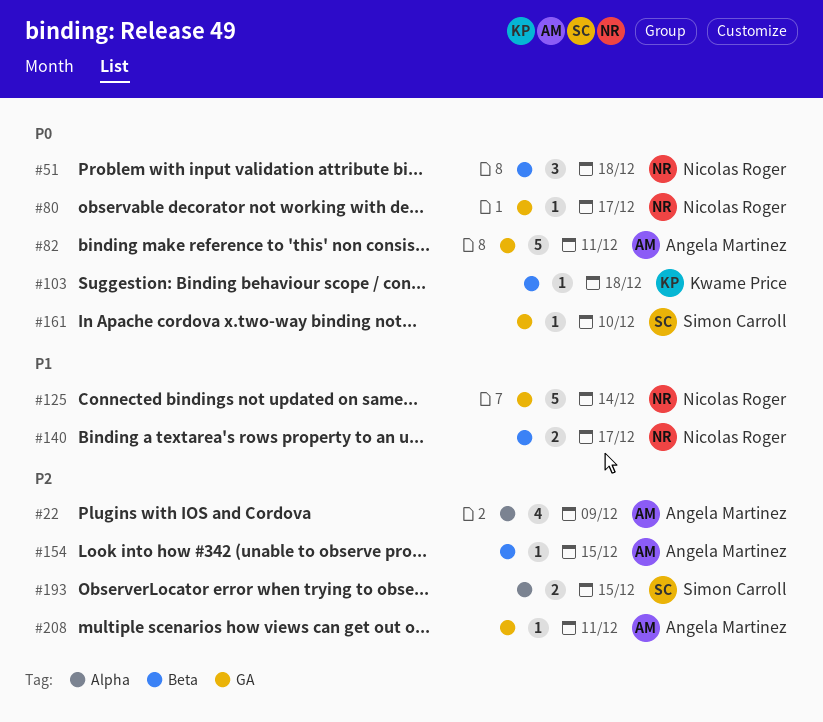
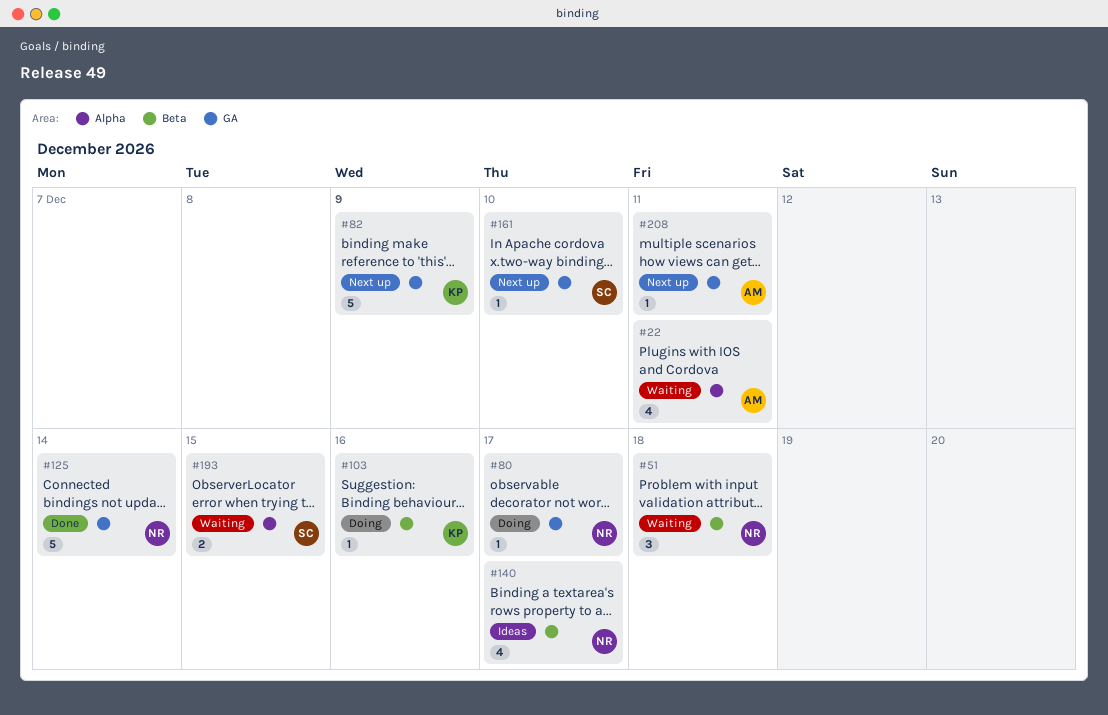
#22, due: Dec 9 -> Dec 11
#82, owner: Angela Martinez -> Kwame Price
#82, due: Dec 11 -> Dec 9
#103, due: Dec 18 -> Dec 16
#140, estimate: 2 -> 4
#154: present -> none

